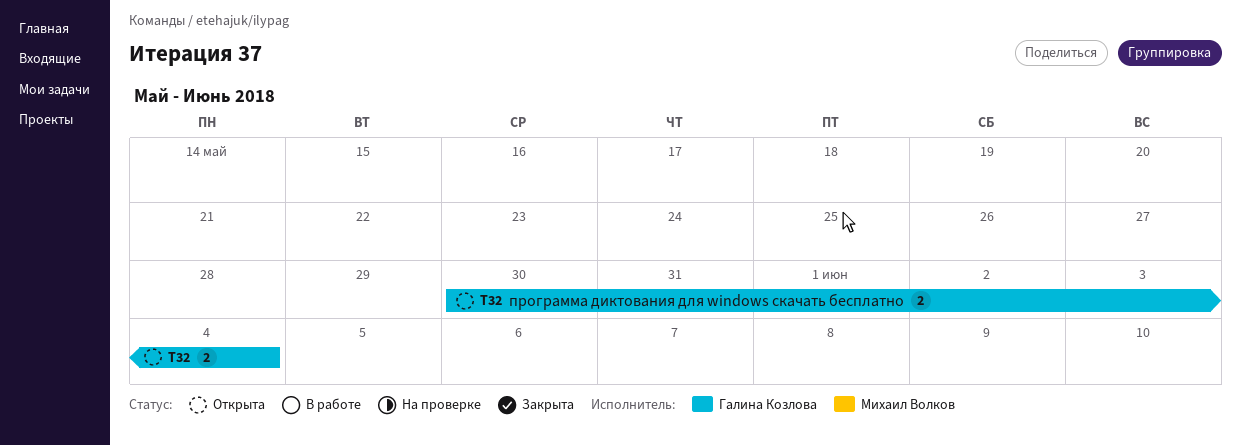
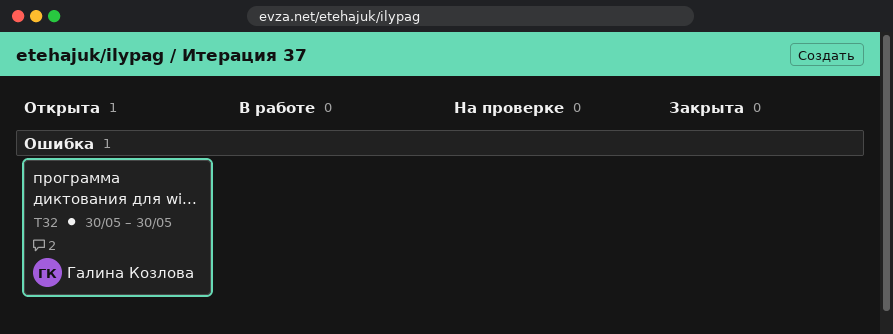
T32, estimate: 2 -> 1
T32, due: Jun 4 -> May 30

